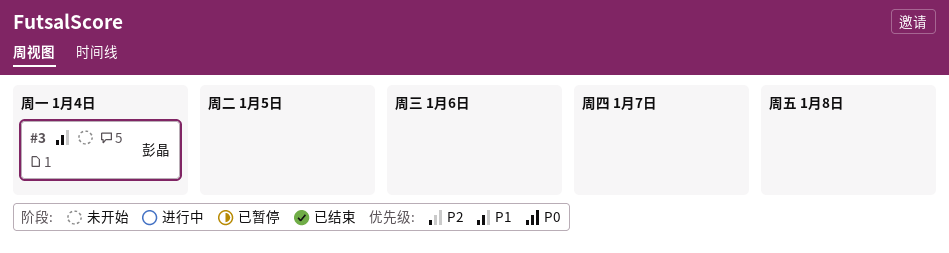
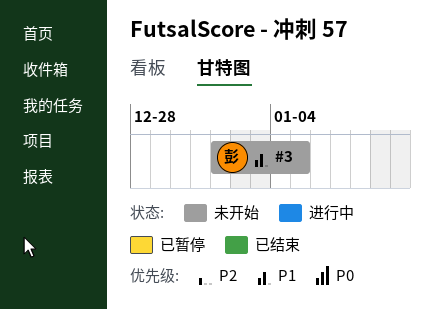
#3, due: Jan 4 -> Jan 5

